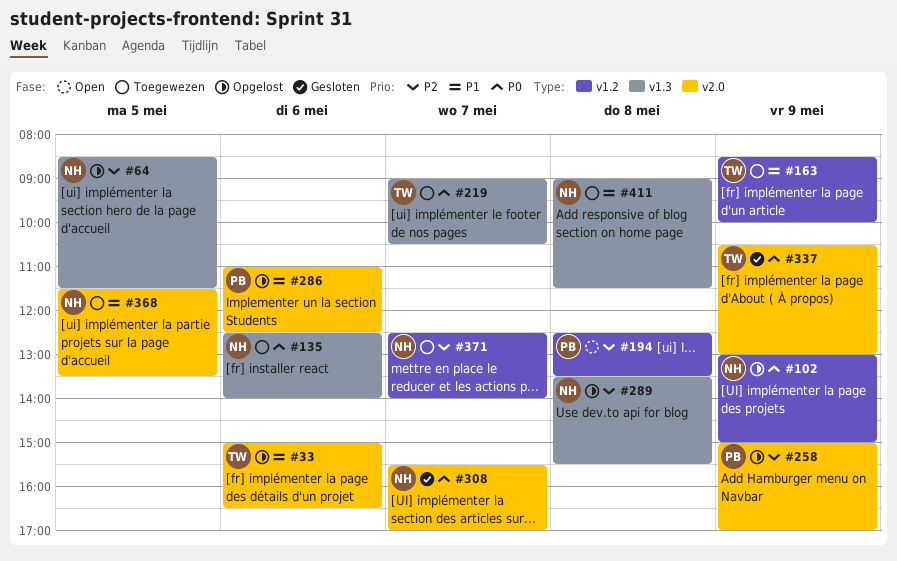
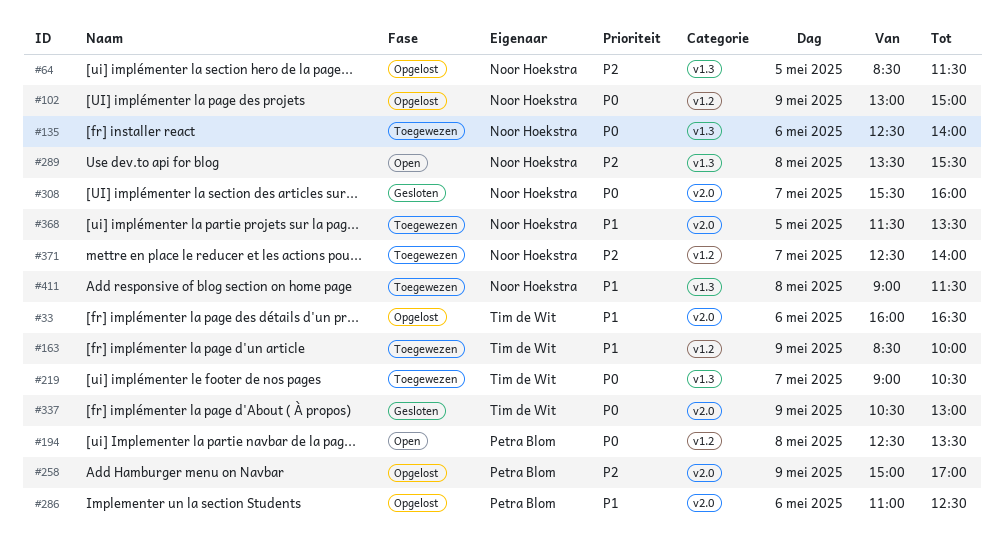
#33, begins: 15:00 -> 16:00
#194, priority: P2 -> P0
#289, status: Opgelost -> Open
#308, ends: 17:00 -> 16:00

